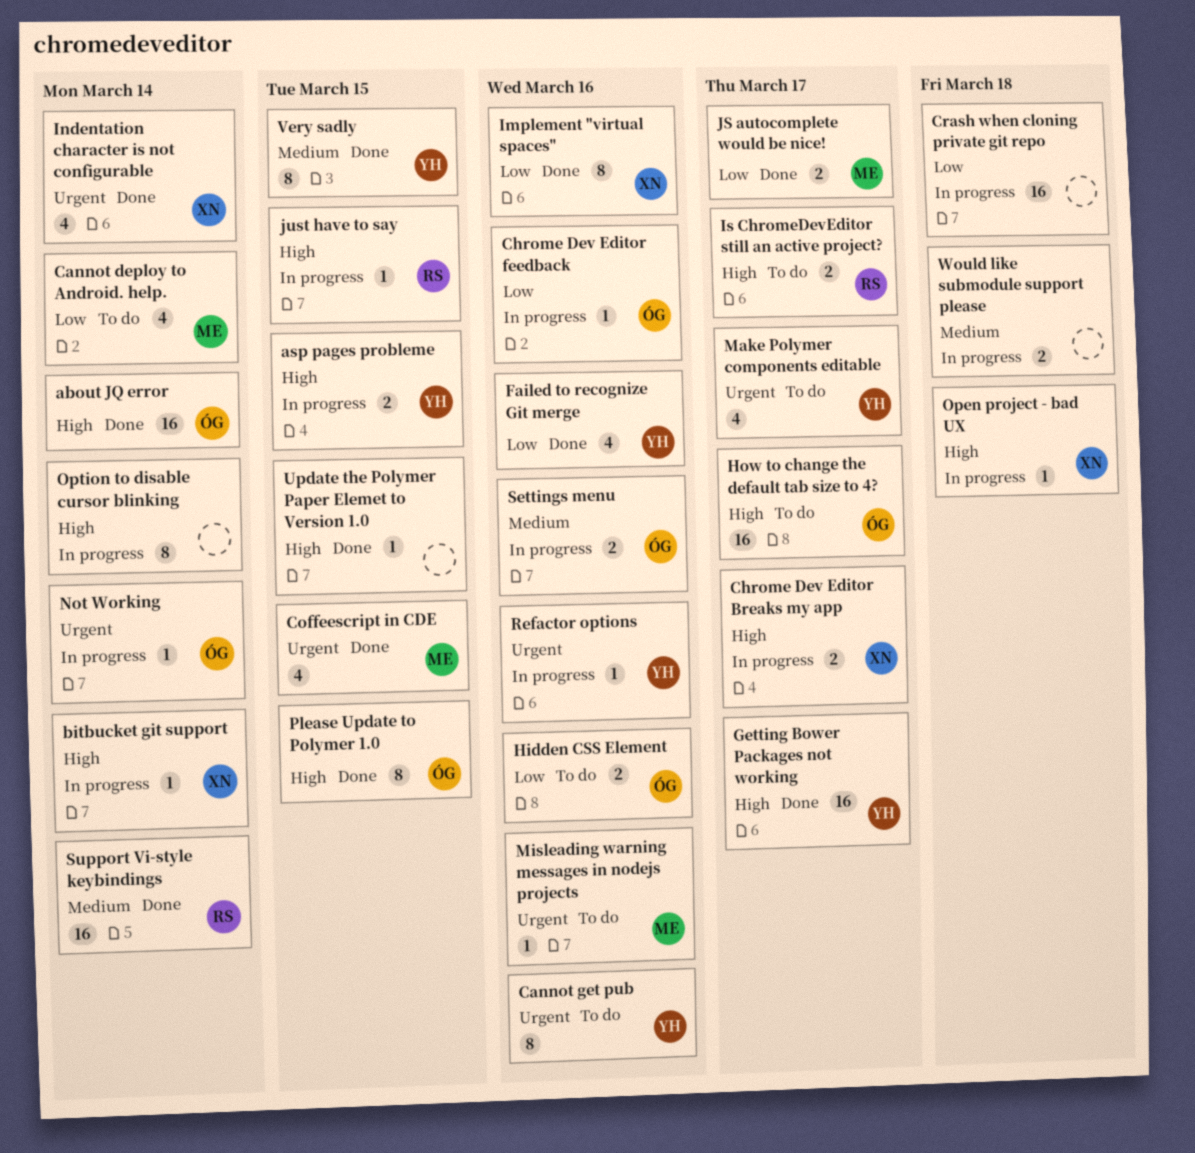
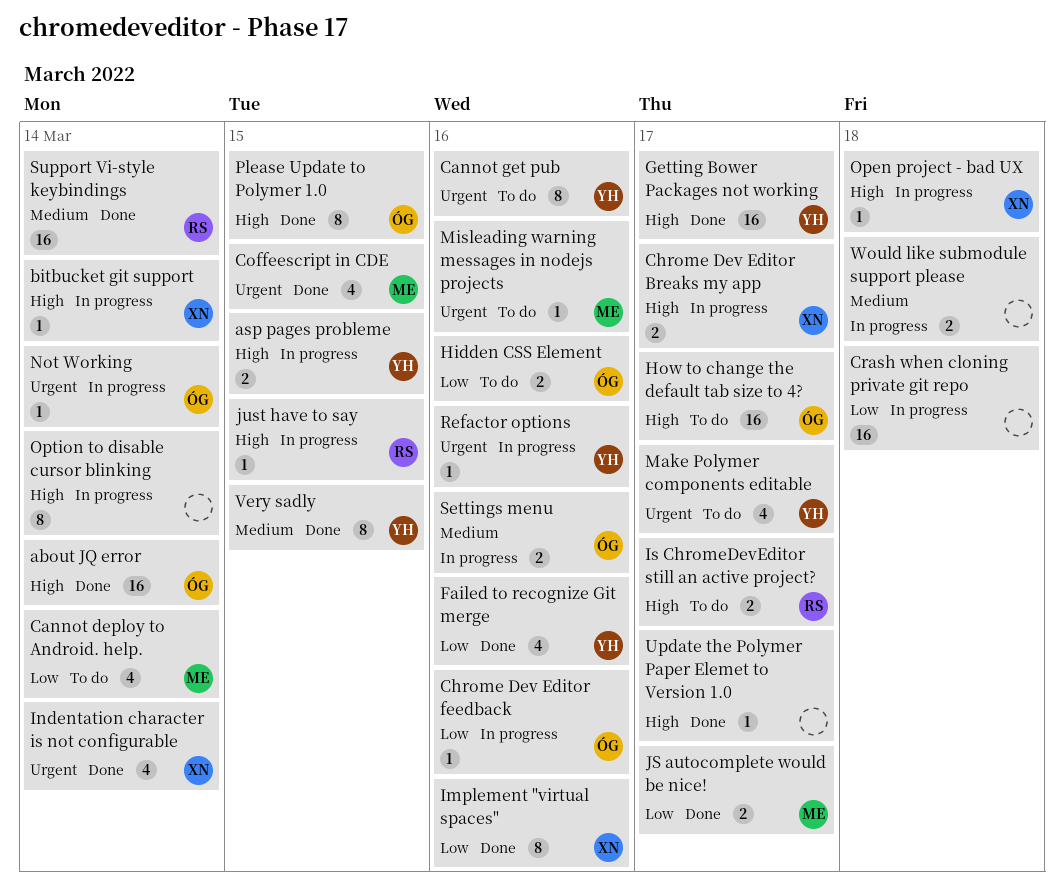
Update the Polymer Paper Elemet to Version 1.0, due: Mar 15 -> Mar 17

